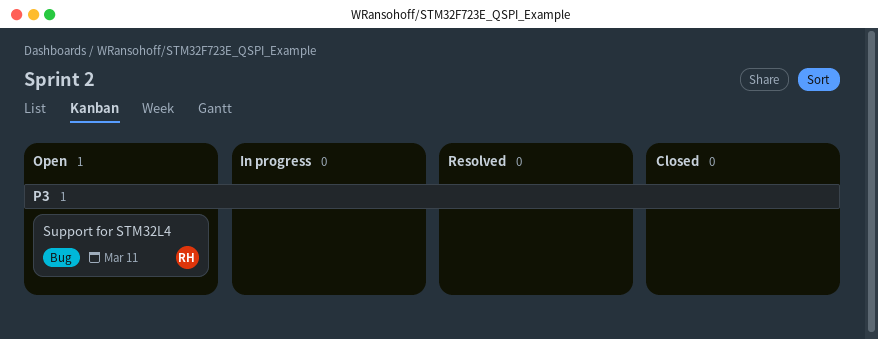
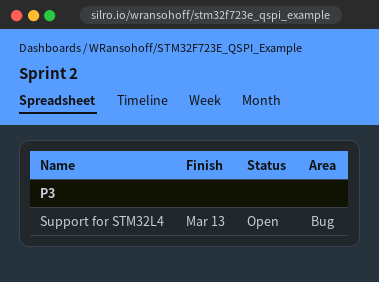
Support for STM32L4, due: Mar 11 -> Mar 13

